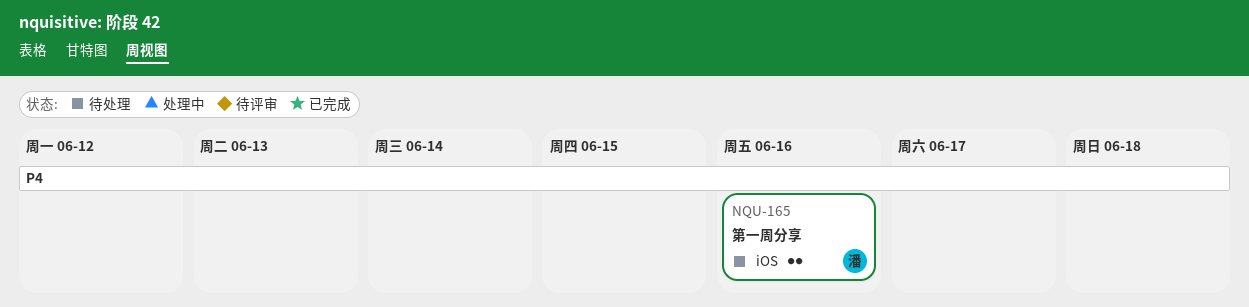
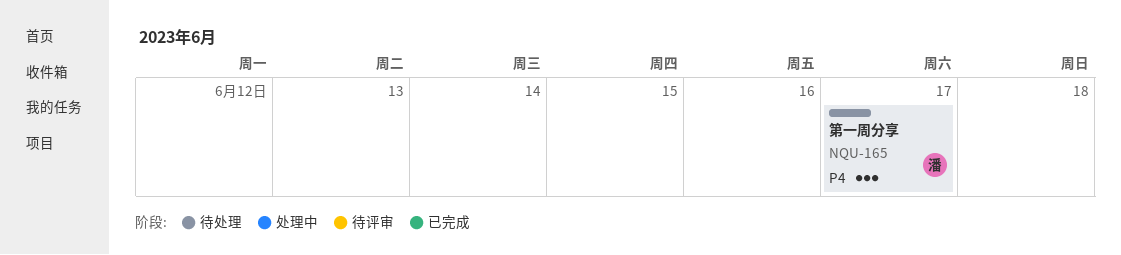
NQU-165, estimate: 2 -> 3
NQU-165, due: Jun 16 -> Jun 17

